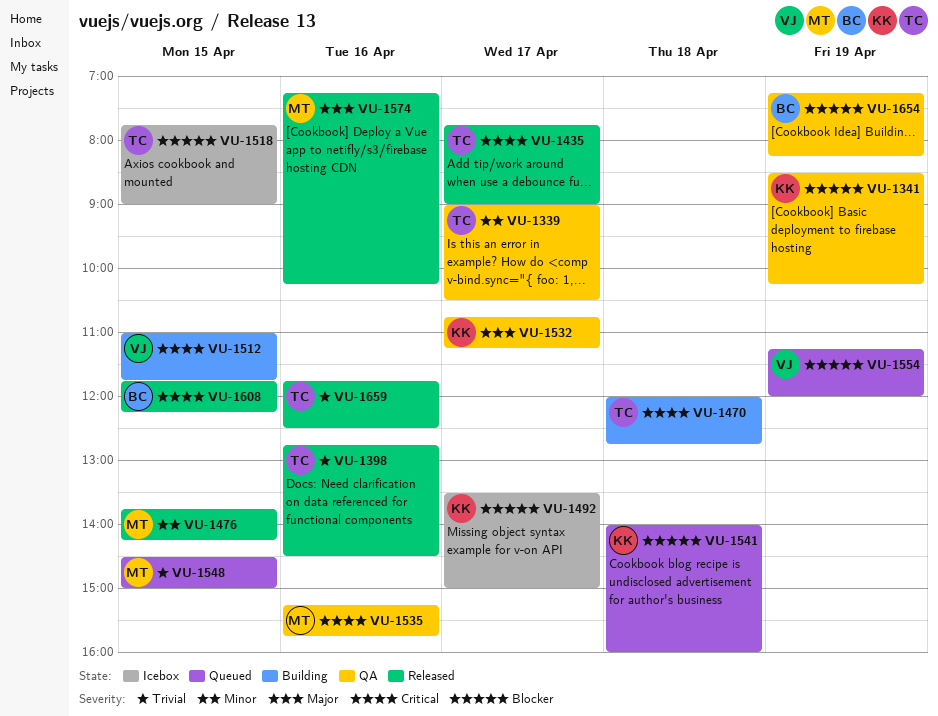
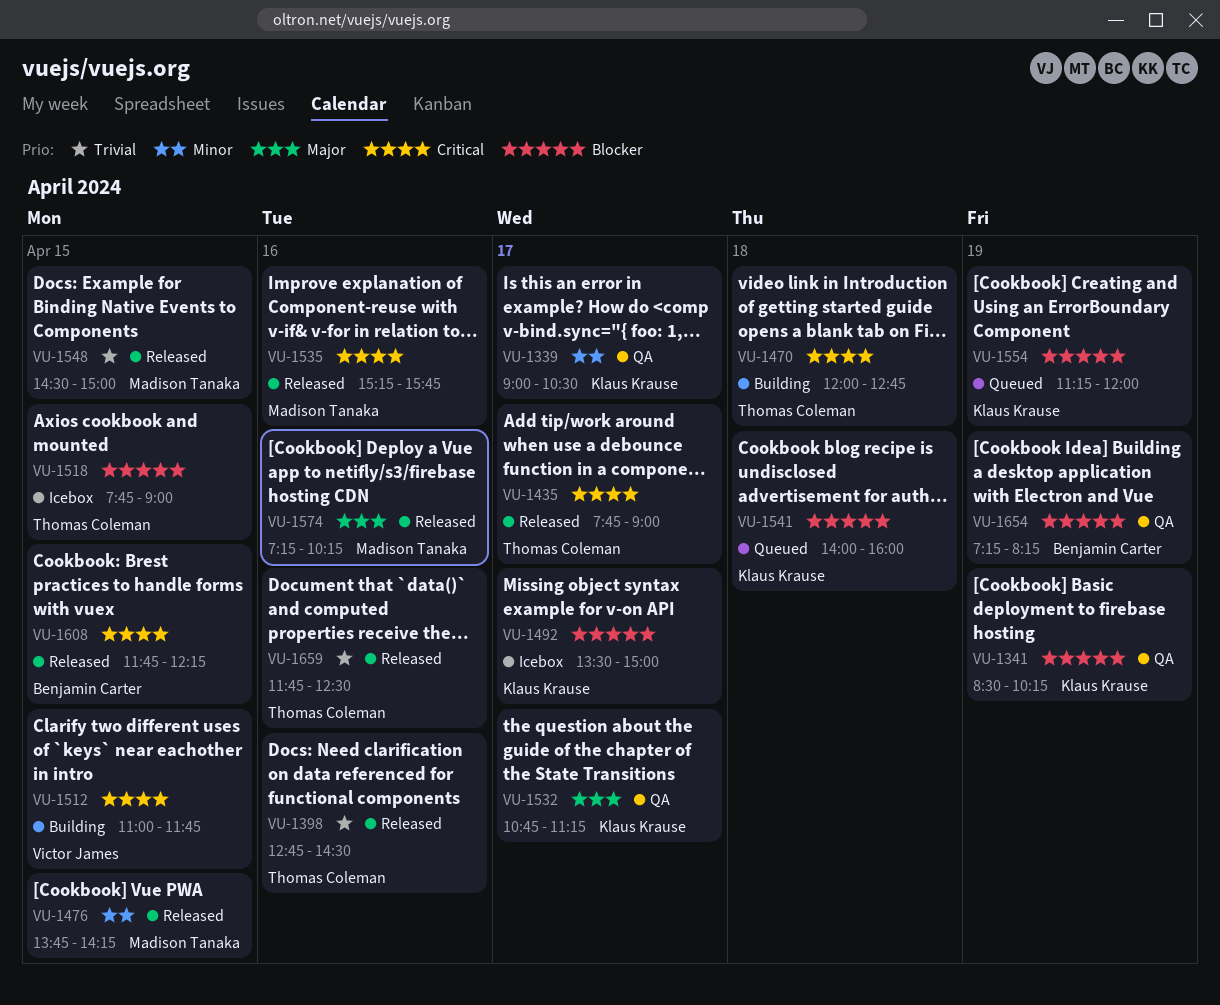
VU-1339, owner: Thomas Coleman -> Klaus Krause
VU-1535, status: QA -> Released
VU-1548, status: Queued -> Released
VU-1554, owner: Victor James -> Klaus Krause

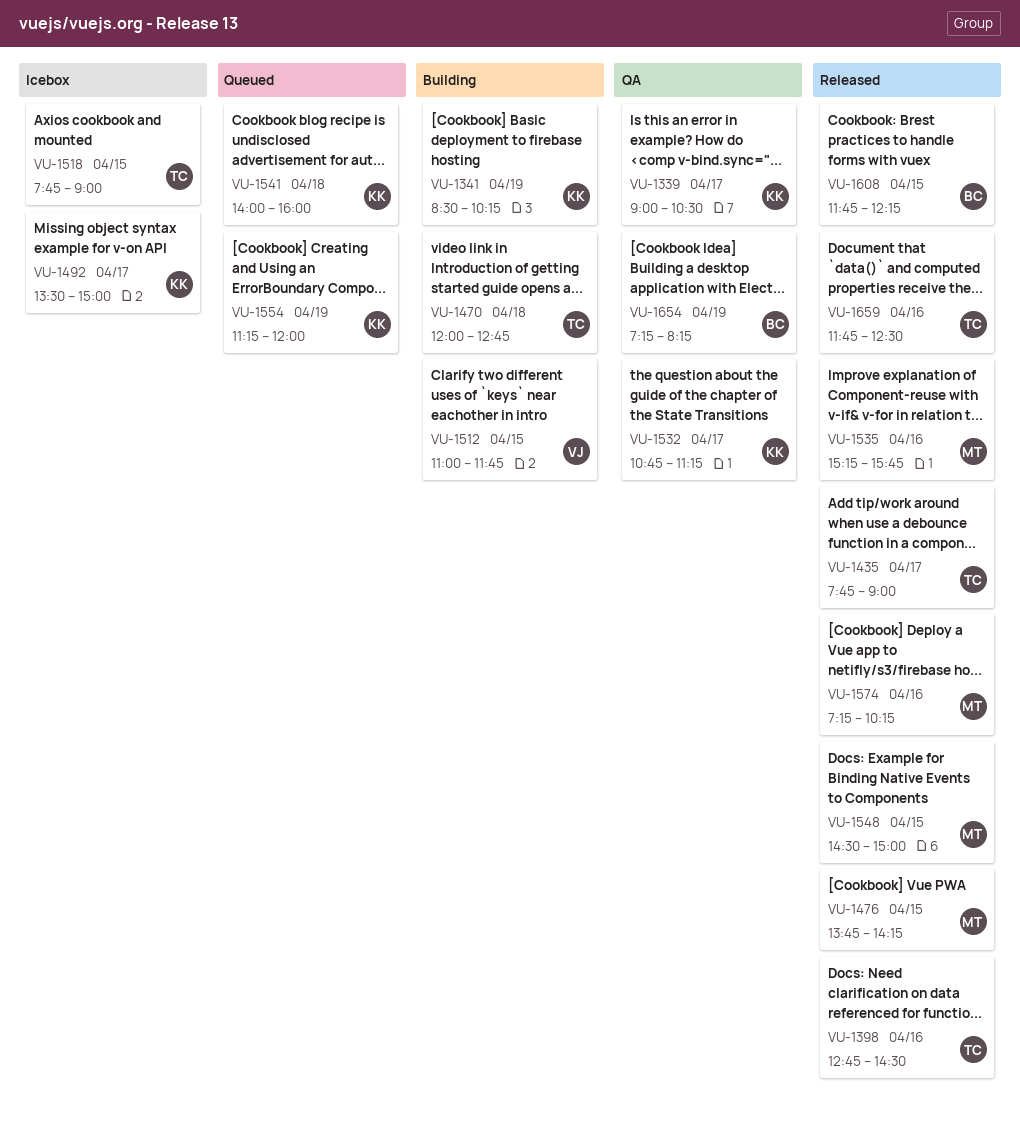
VU-1341, status: QA -> Building

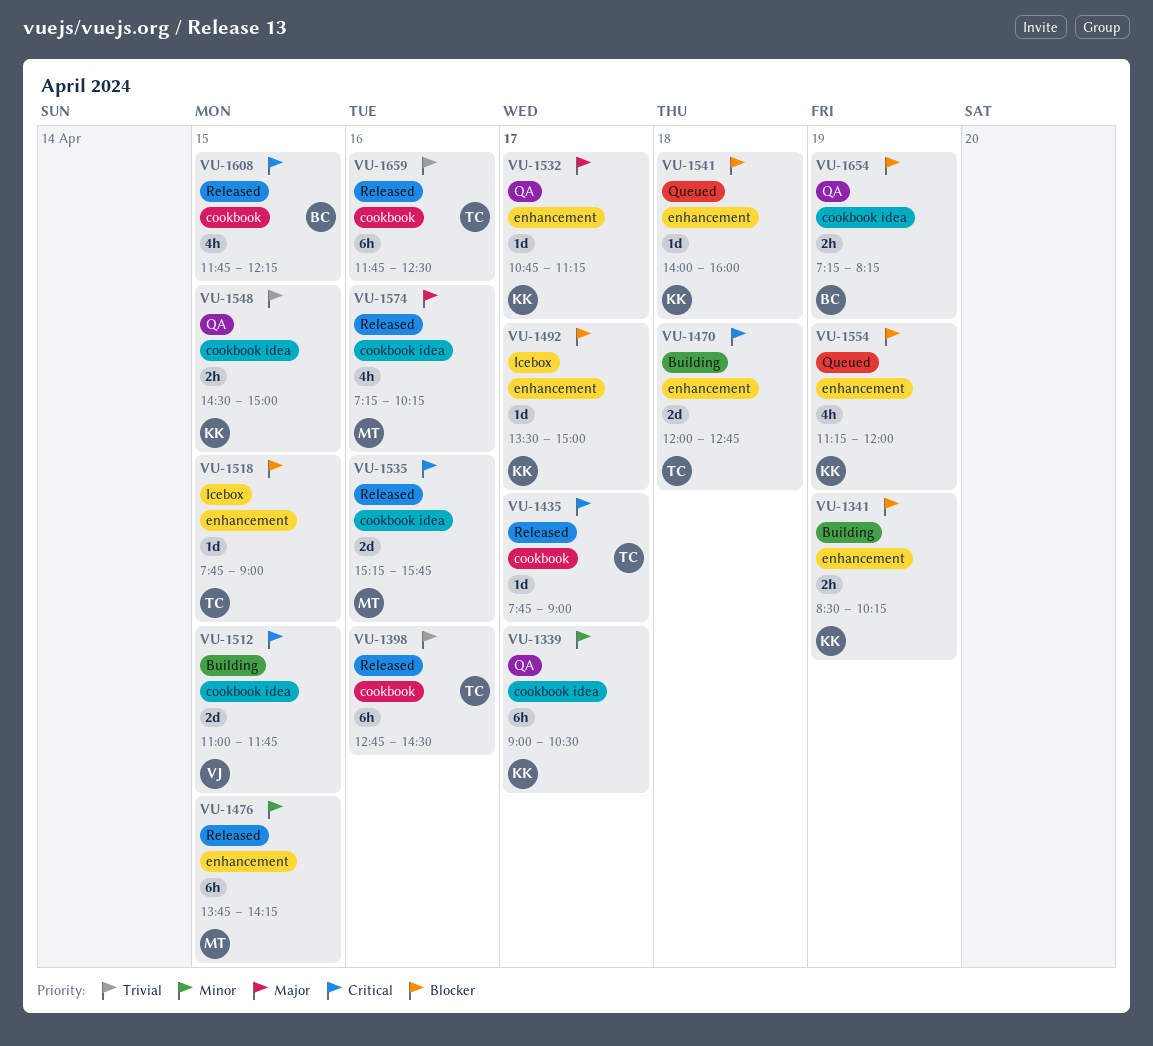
VU-1548, status: Released -> QA
VU-1548, owner: MT -> KK

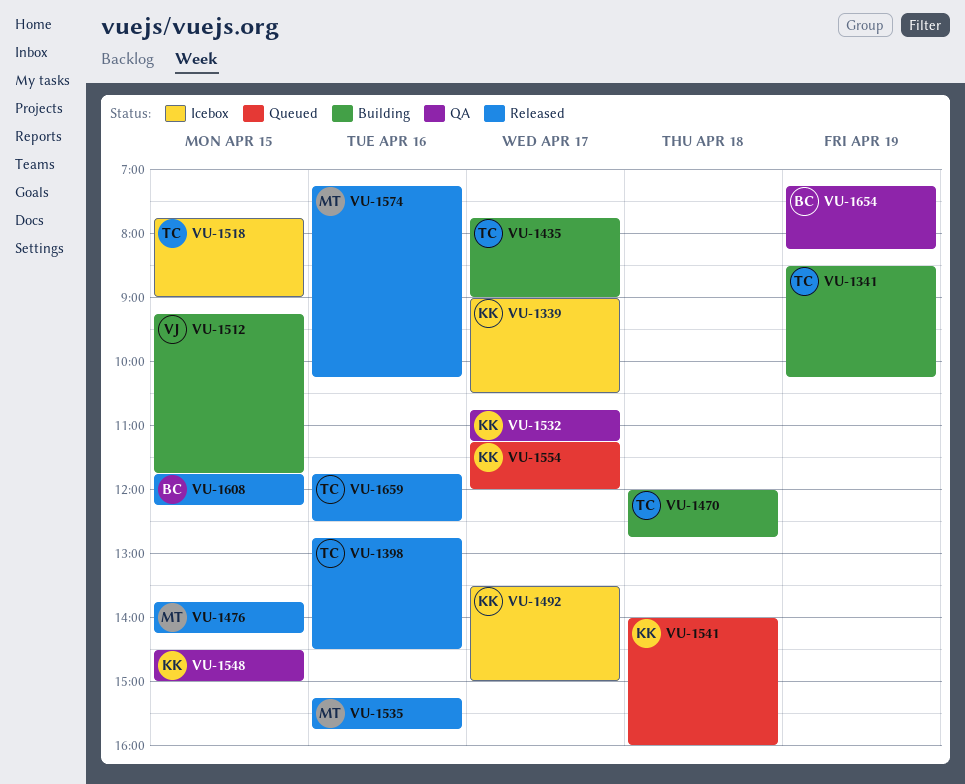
VU-1339, status: QA -> Icebox
VU-1341, owner: KK -> TC
VU-1435, status: Released -> Building
VU-1512, begins: 11:00 -> 09:15
VU-1554, day: Apr 19 -> Apr 17

